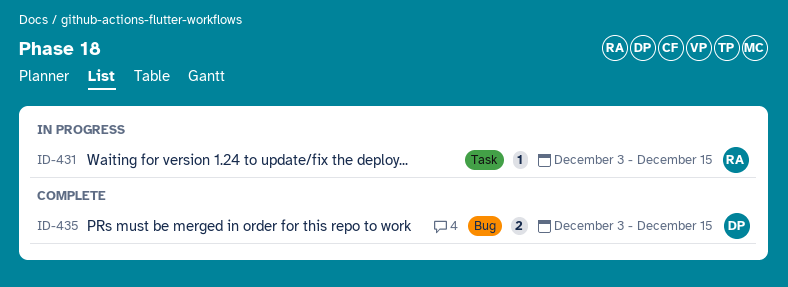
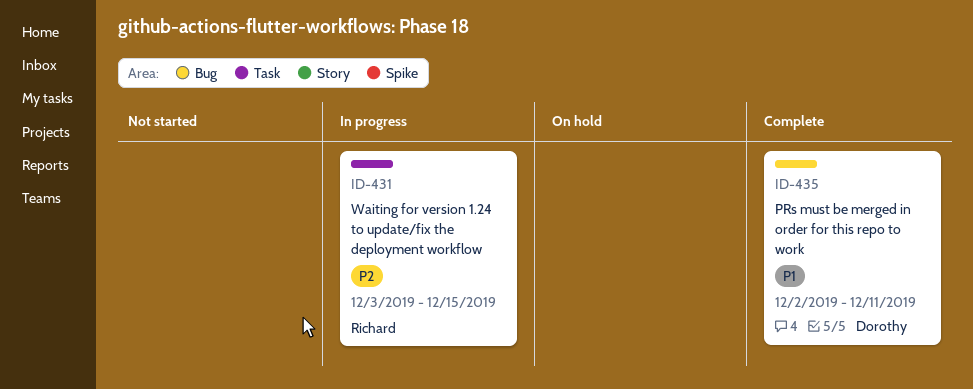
ID-435, start: Dec 3 -> Dec 2
ID-435, due: Dec 15 -> Dec 11

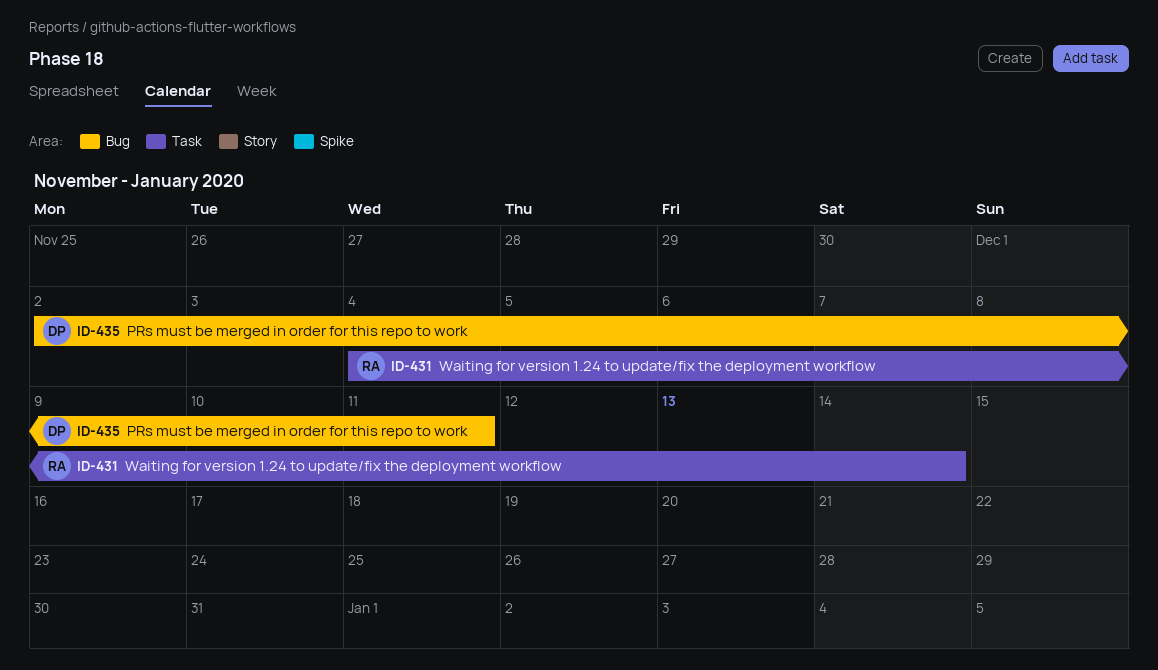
ID-431, start: Dec 3 -> Dec 4
ID-431, due: Dec 15 -> Dec 14

